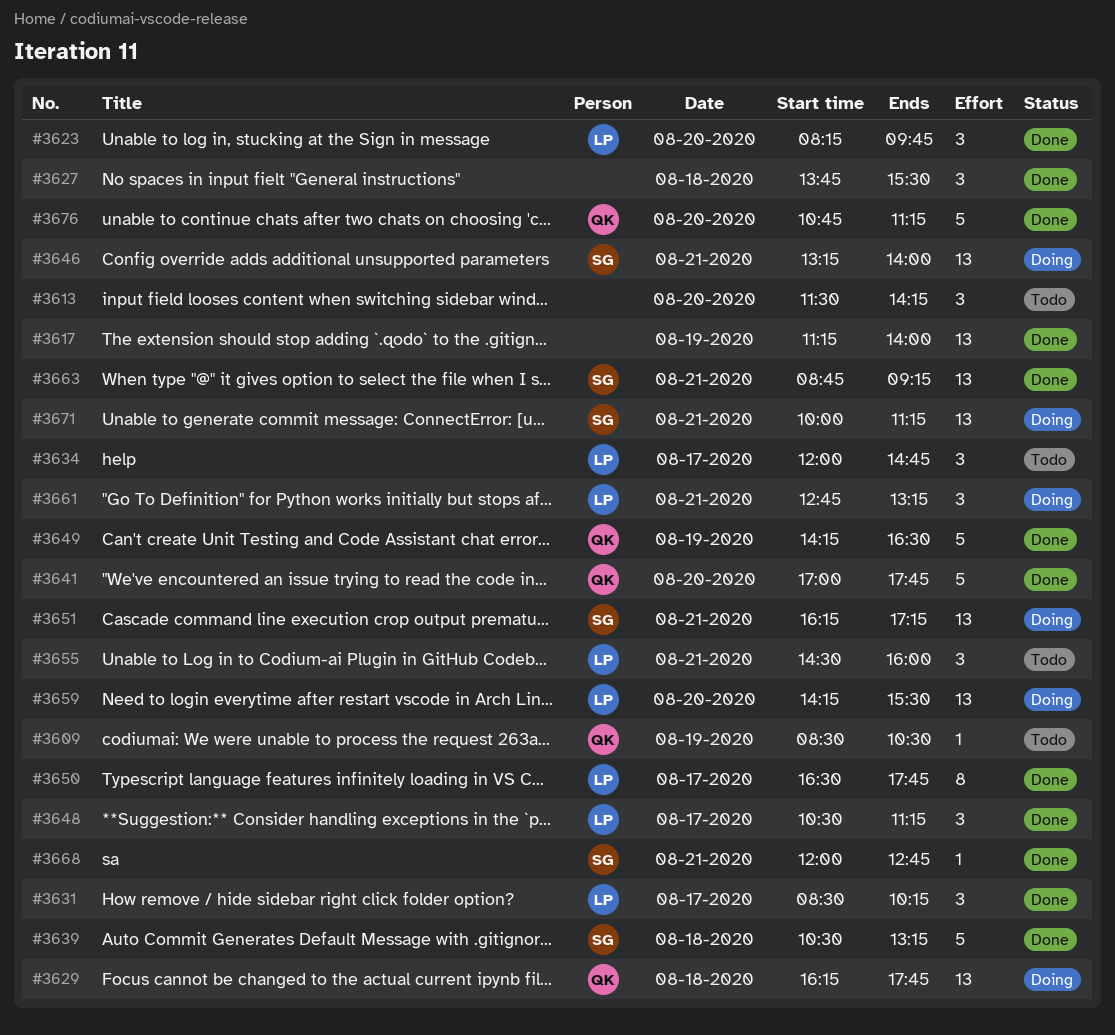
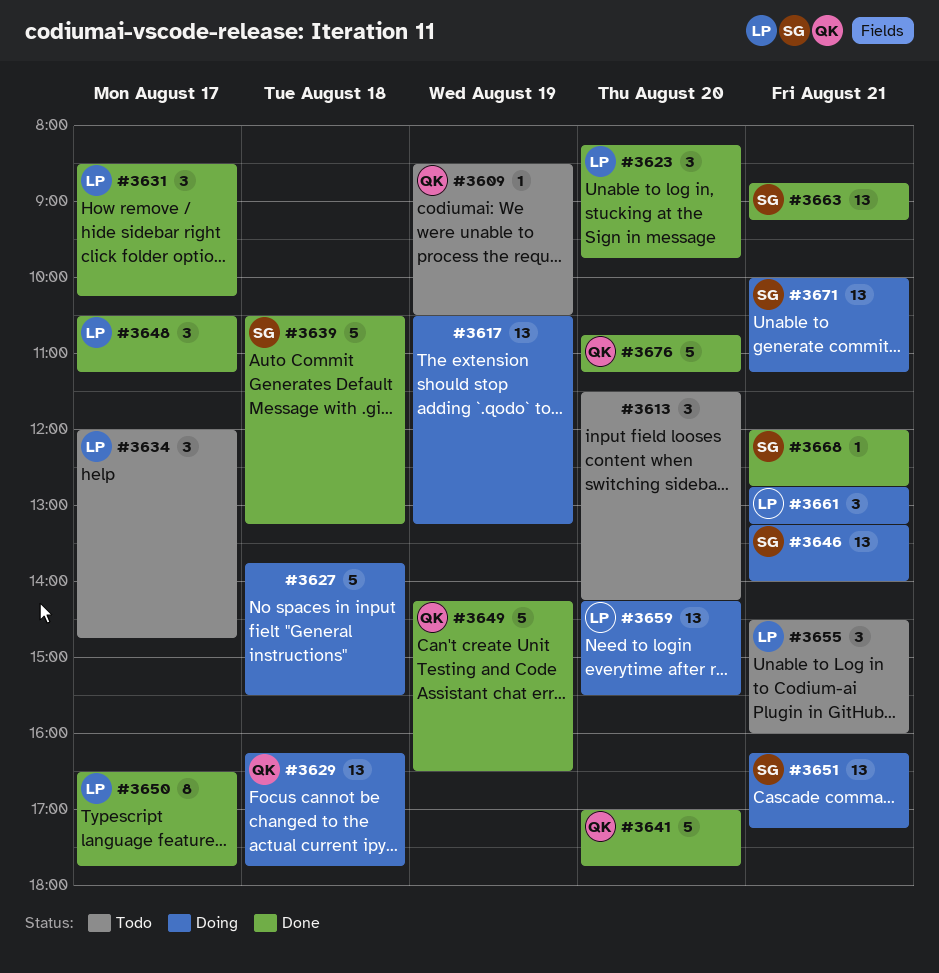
#3617, status: Done -> Doing
#3617, begins: 11:15 -> 10:30
#3617, ends: 14:00 -> 13:15
#3627, status: Done -> Doing
#3627, estimate: 3 -> 5

